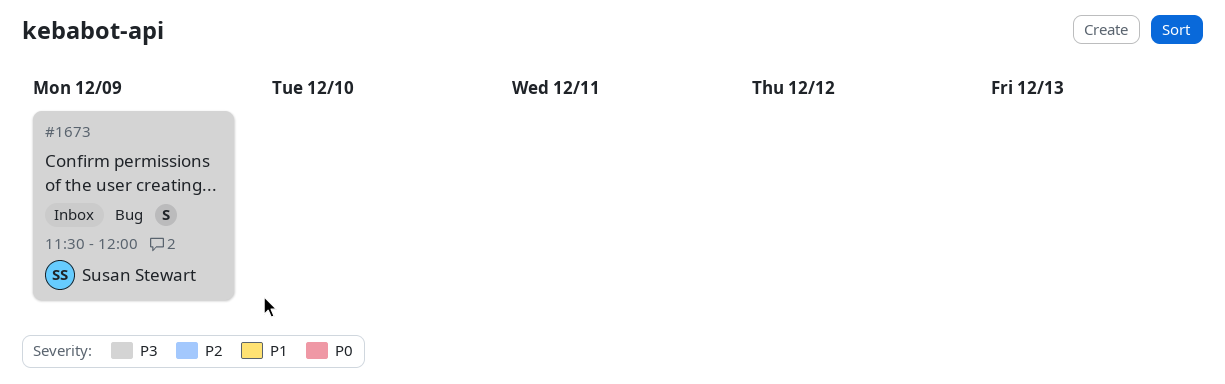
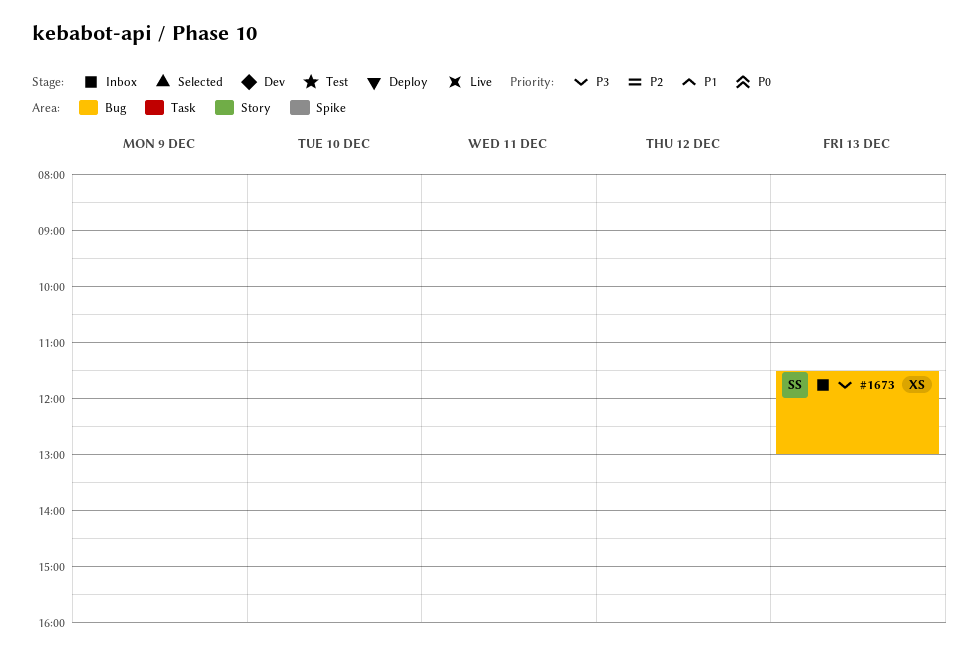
#1673, estimate: S -> XS
#1673, day: Dec 9 -> Dec 13
#1673, ends: 12:00 -> 13:00

